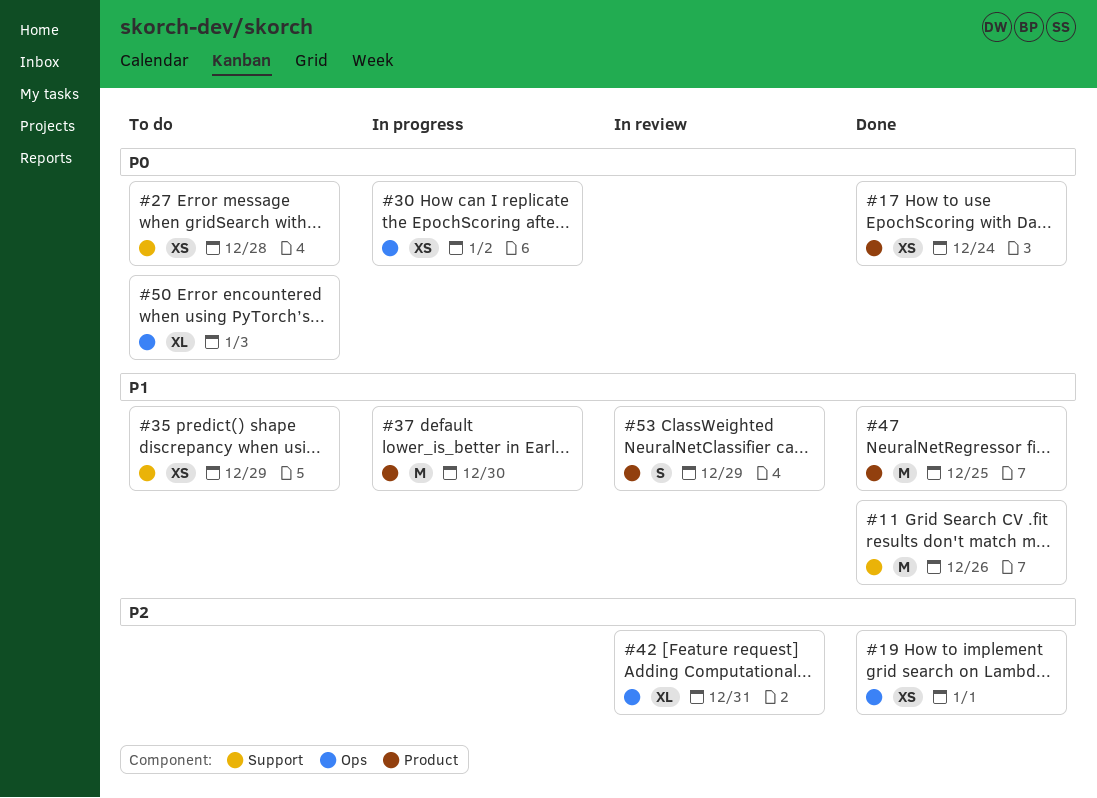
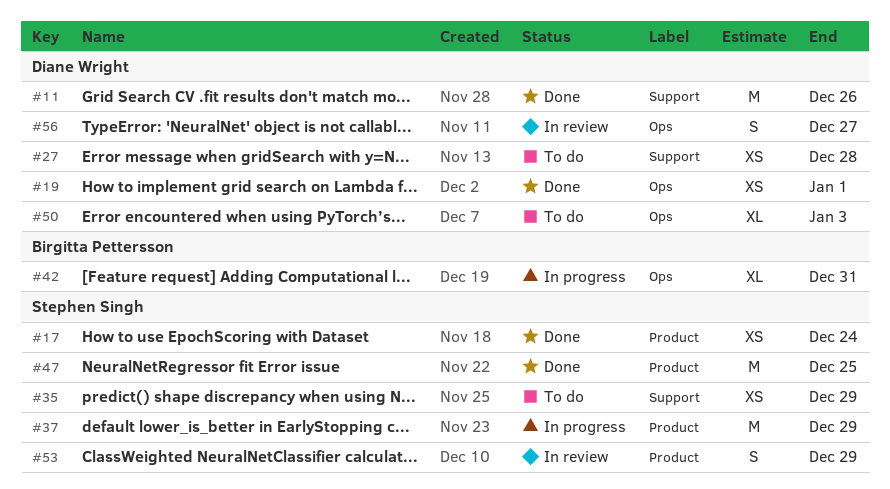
#30: present -> none
#37, due: Dec 30 -> Dec 29
#42, status: In review -> In progress
#56: none -> present

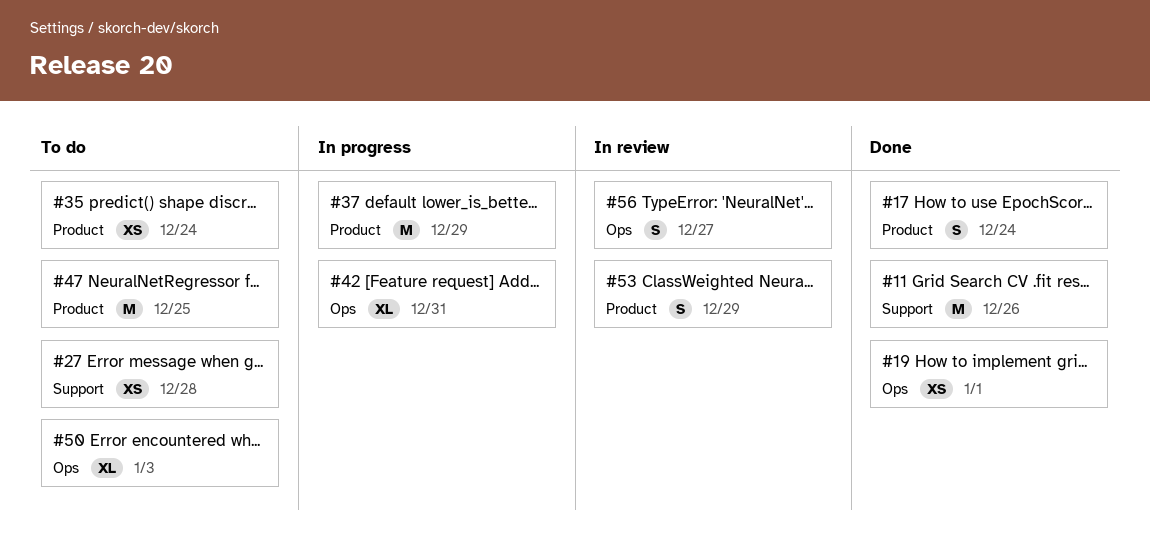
#17, estimate: XS -> S
#35, label: Support -> Product
#35, due: Dec 29 -> Dec 24
#47, status: Done -> To do

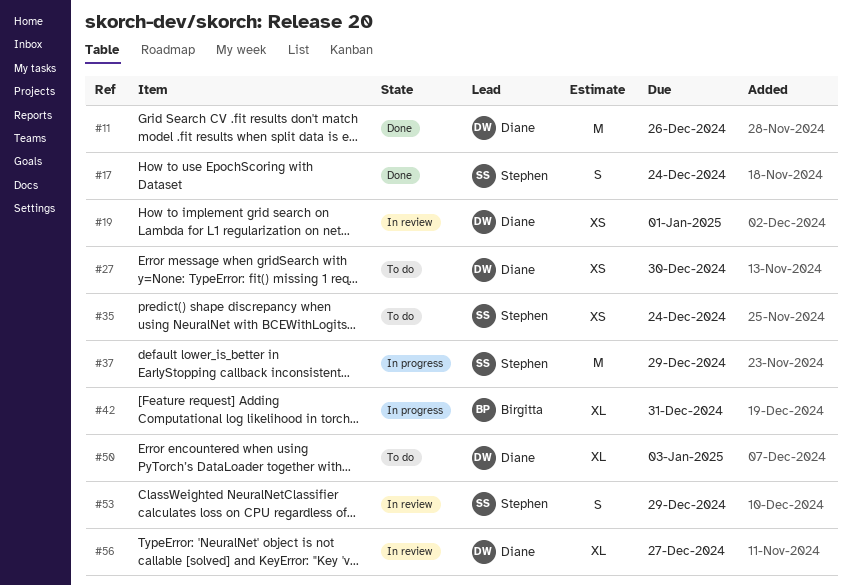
#19, status: Done -> In review
#27, due: Dec 28 -> Dec 30
#47: present -> none
#56, estimate: S -> XL

